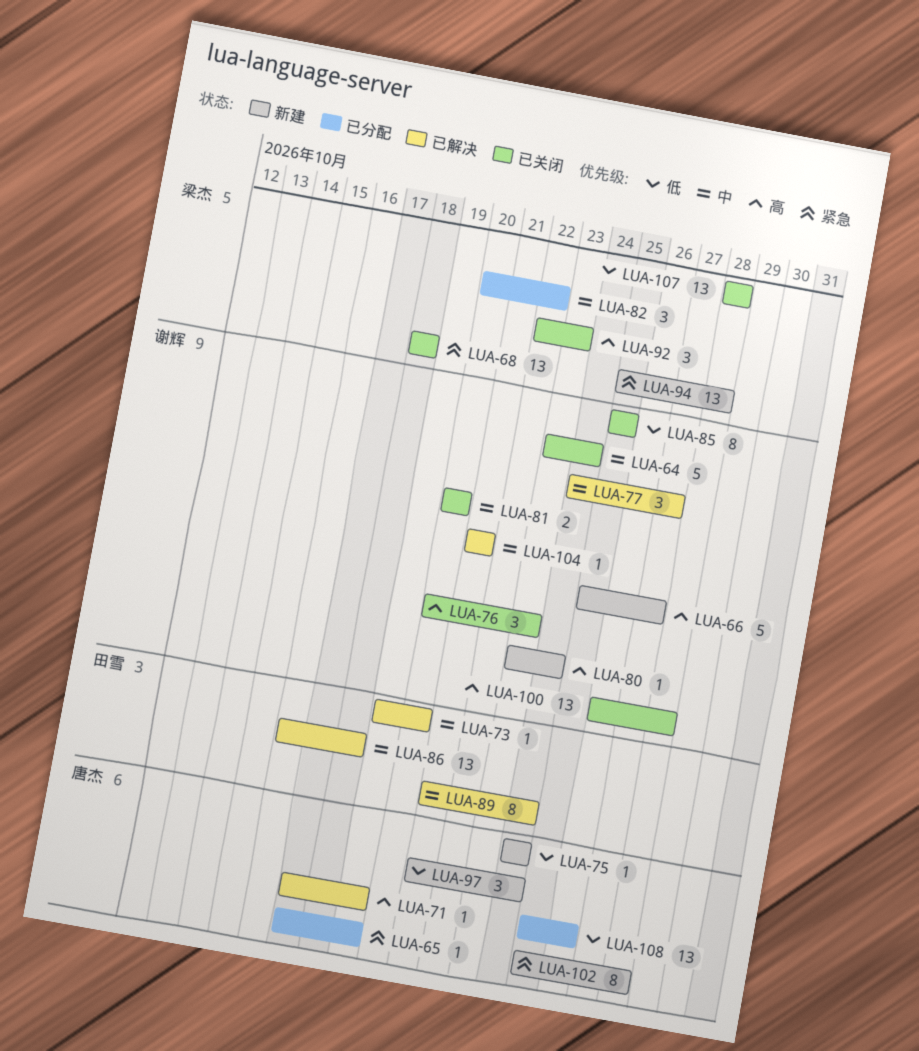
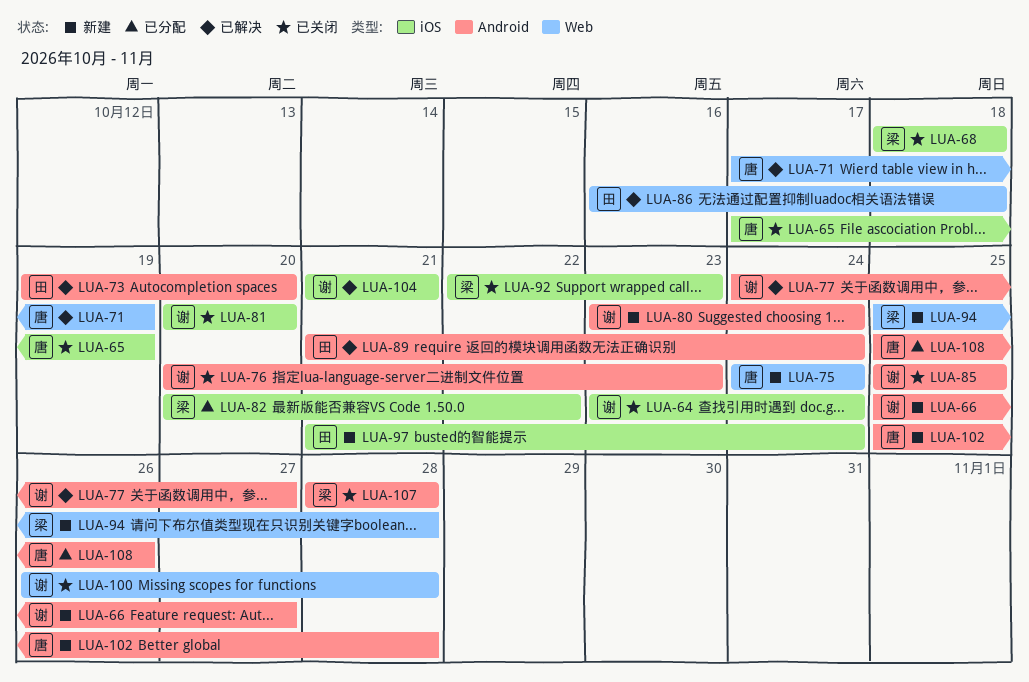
LUA-65, status: 已分配 -> 已关闭
LUA-97, owner: 唐杰 -> 田雪

